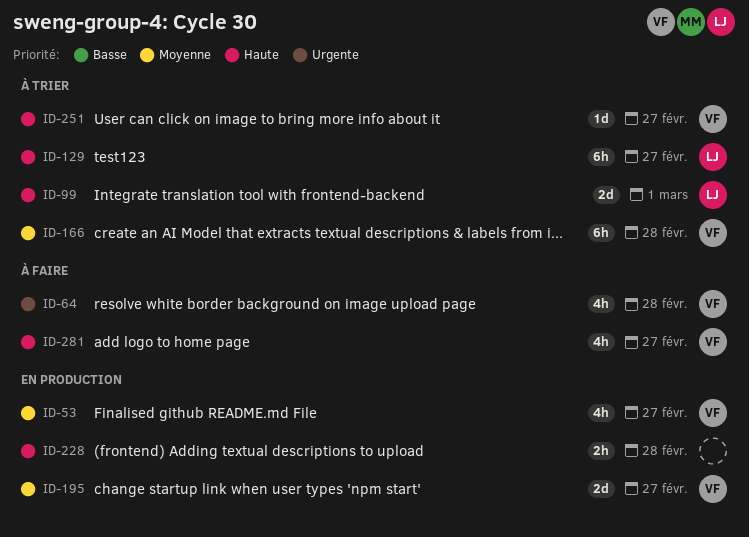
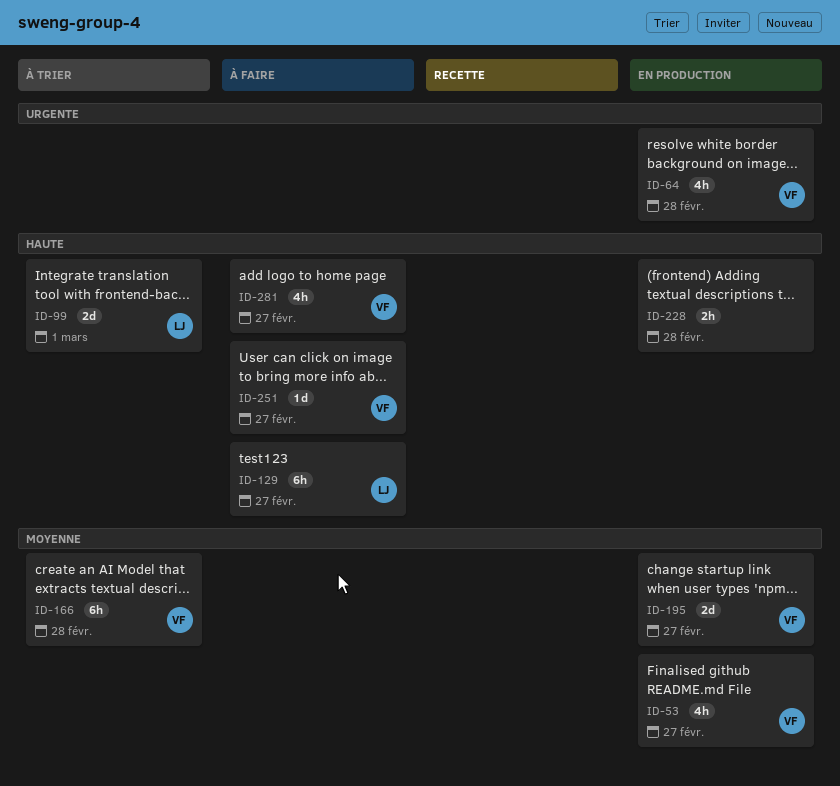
ID-64, status: À faire -> En production
ID-129, status: À trier -> À faire
ID-251, status: À trier -> À faire

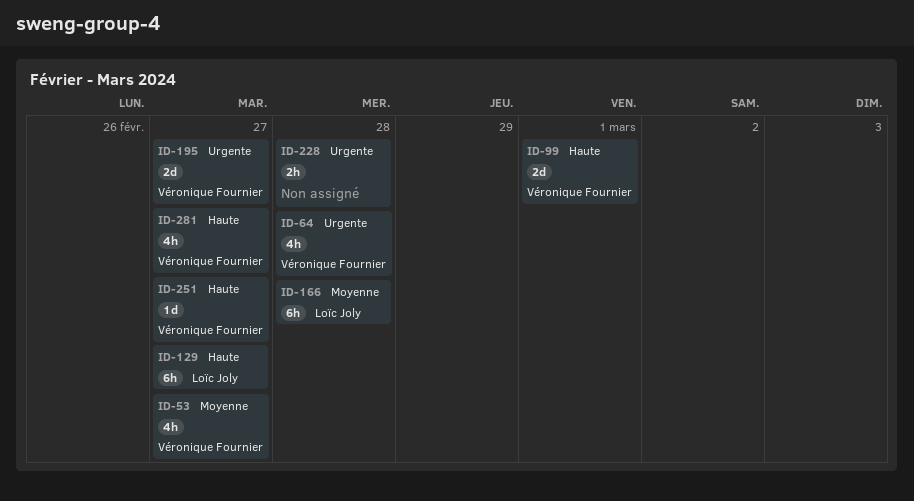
ID-99, owner: Loïc Joly -> Véronique Fournier
ID-166, owner: Véronique Fournier -> Loïc Joly
ID-195, priority: Moyenne -> Urgente
ID-228, priority: Haute -> Urgente

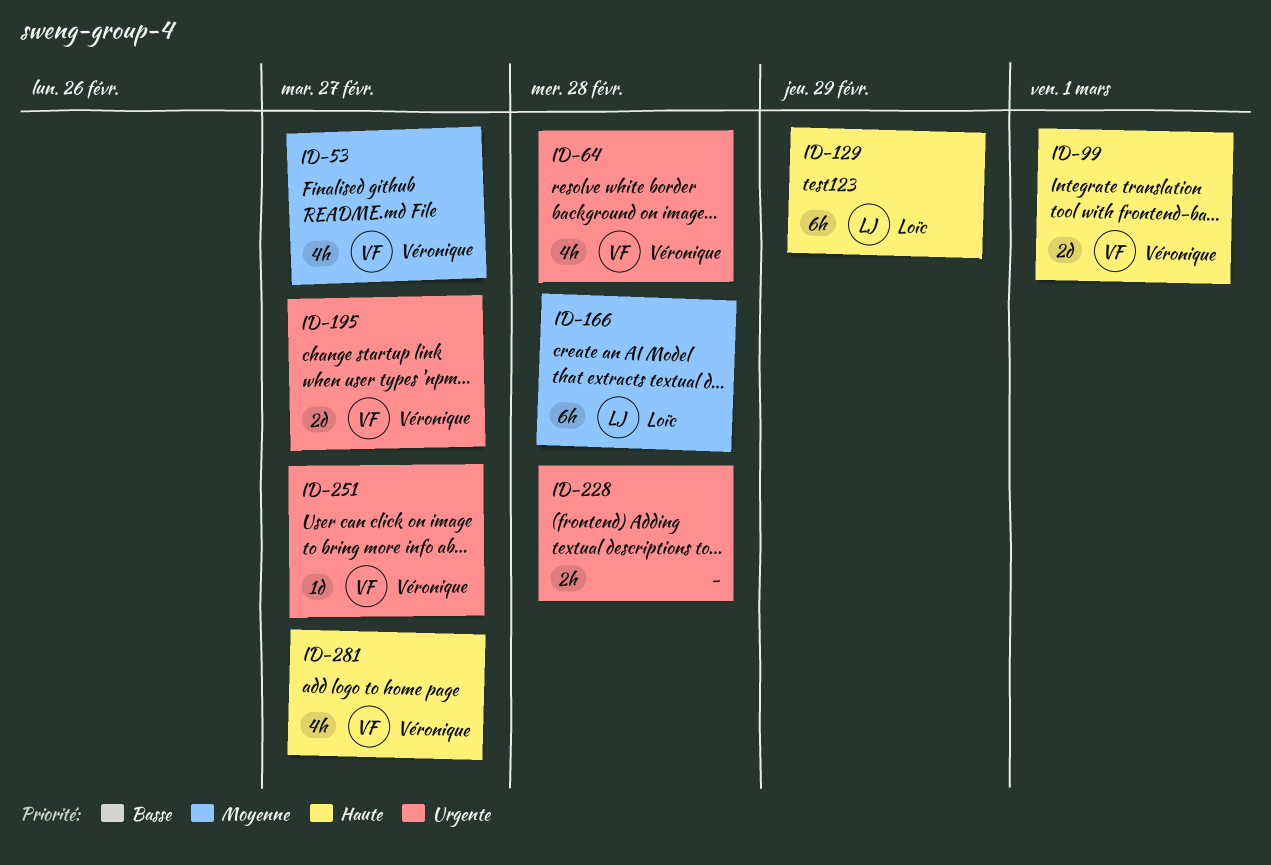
ID-129, due: Feb 27 -> Feb 29
ID-251, priority: Haute -> Urgente

